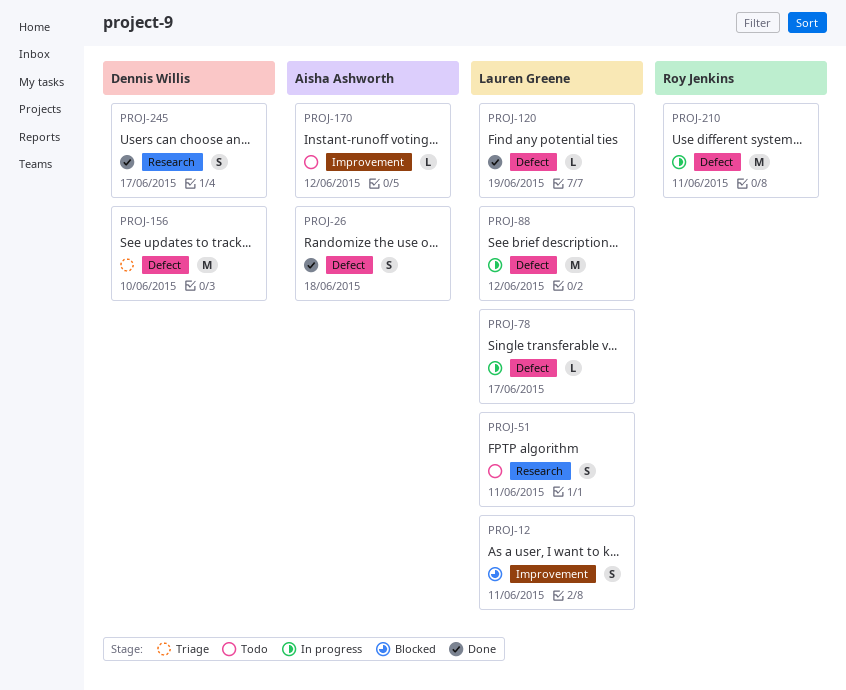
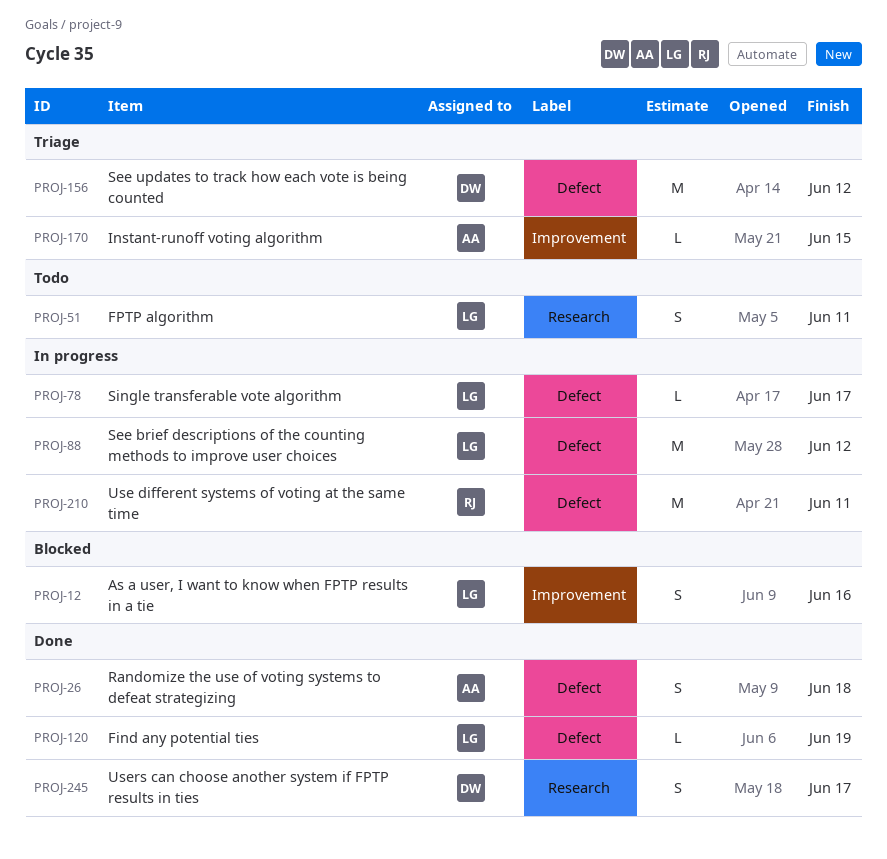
PROJ-12, due: Jun 11 -> Jun 16
PROJ-156, due: Jun 10 -> Jun 12
PROJ-170, status: Todo -> Triage
PROJ-170, due: Jun 12 -> Jun 15

